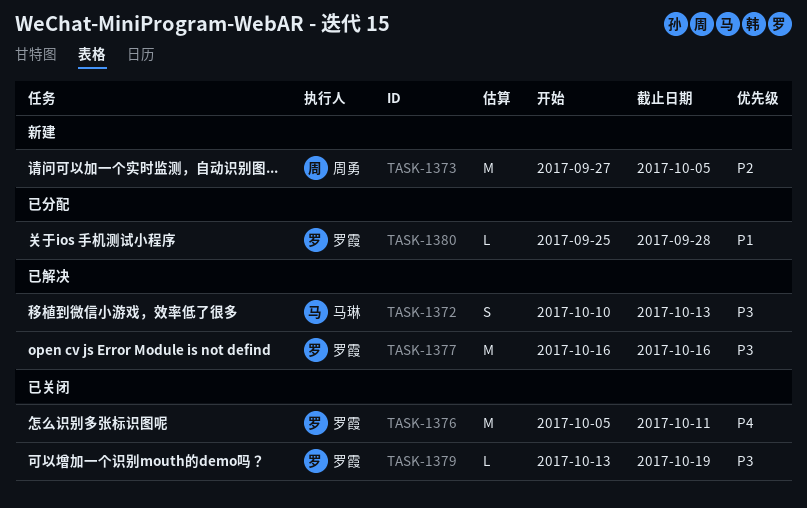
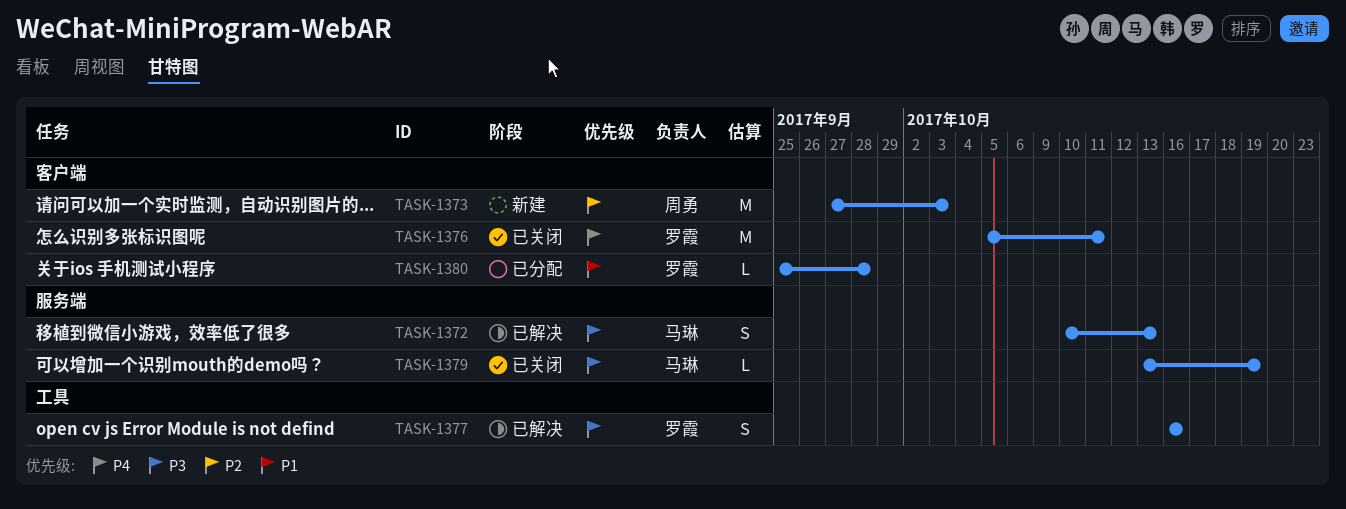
TASK-1373, due: Oct 5 -> Oct 3
TASK-1377, estimate: M -> S
TASK-1379, owner: 罗霞 -> 马琳

